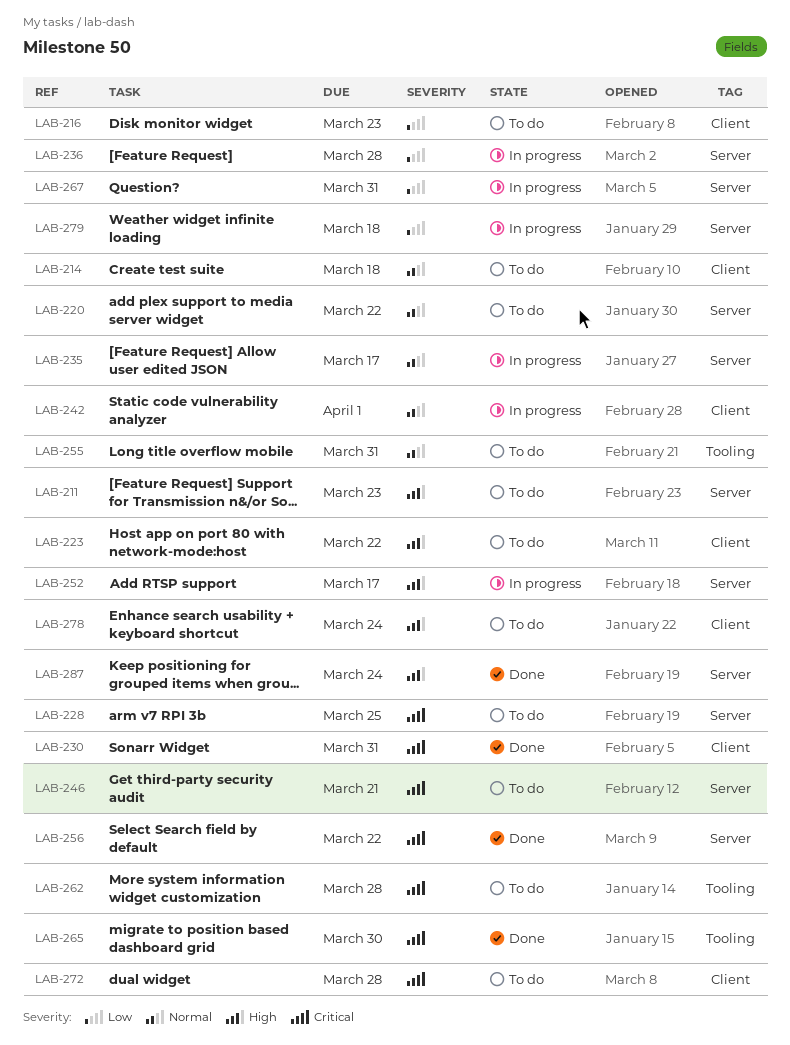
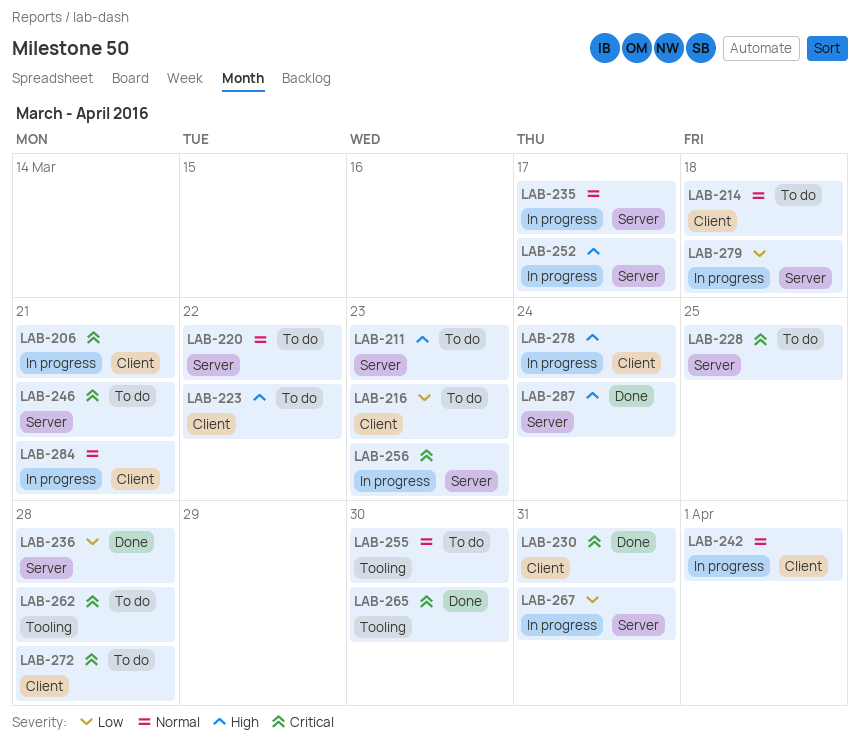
LAB-206: none -> present
LAB-236, status: In progress -> Done
LAB-255, due: Mar 31 -> Mar 30
LAB-256, status: Done -> In progress
LAB-256, due: Mar 22 -> Mar 23
LAB-278, status: To do -> In progress
LAB-284: none -> present

